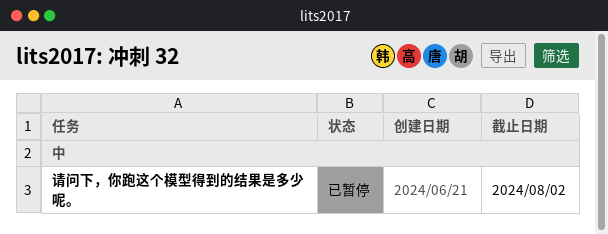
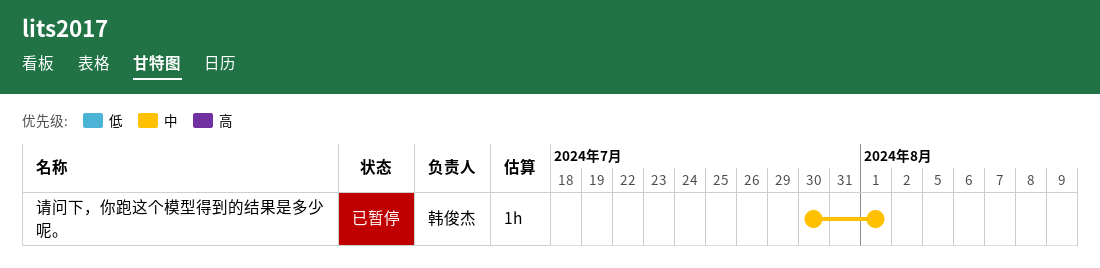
请问下，你跑这个模型得到的结果是多少呢。, due: Aug 2 -> Aug 1

